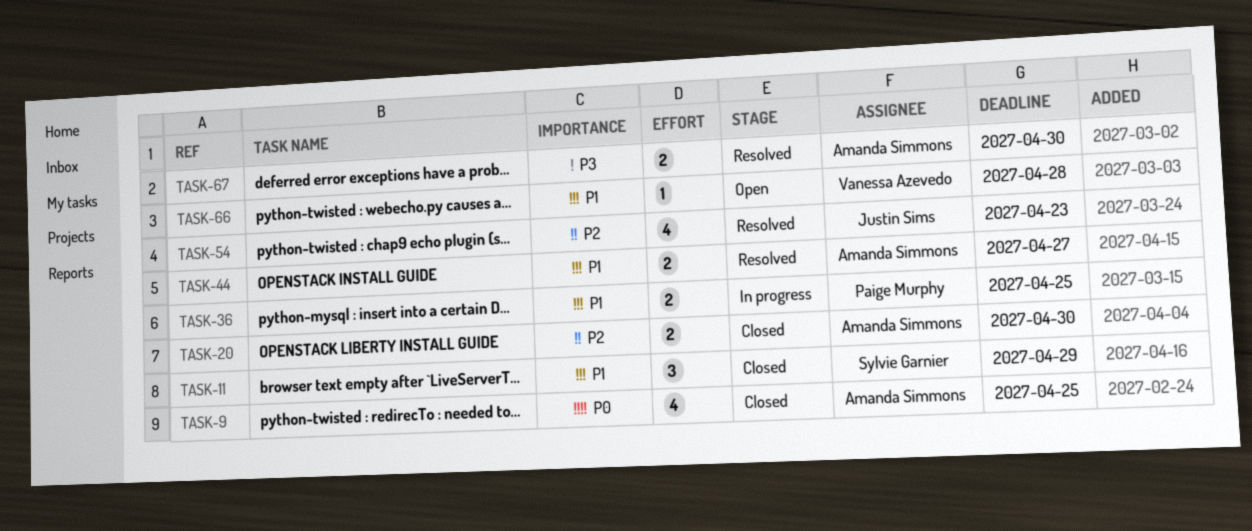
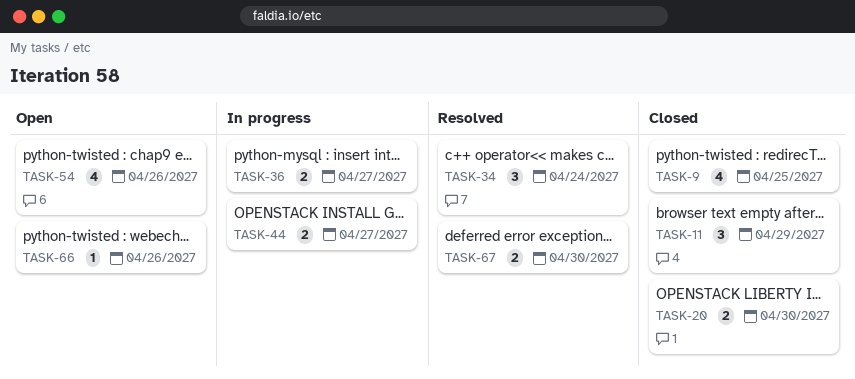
TASK-34: none -> present
TASK-36, due: Apr 25 -> Apr 27
TASK-44, status: Resolved -> In progress
TASK-54, status: Resolved -> Open
TASK-54, due: Apr 23 -> Apr 26
TASK-66, due: Apr 28 -> Apr 26

